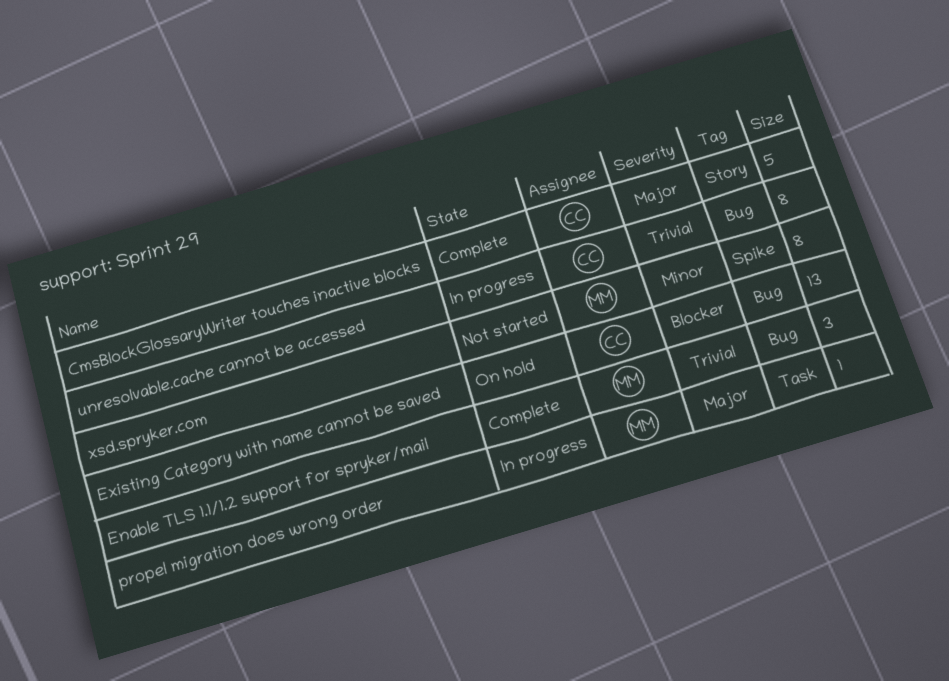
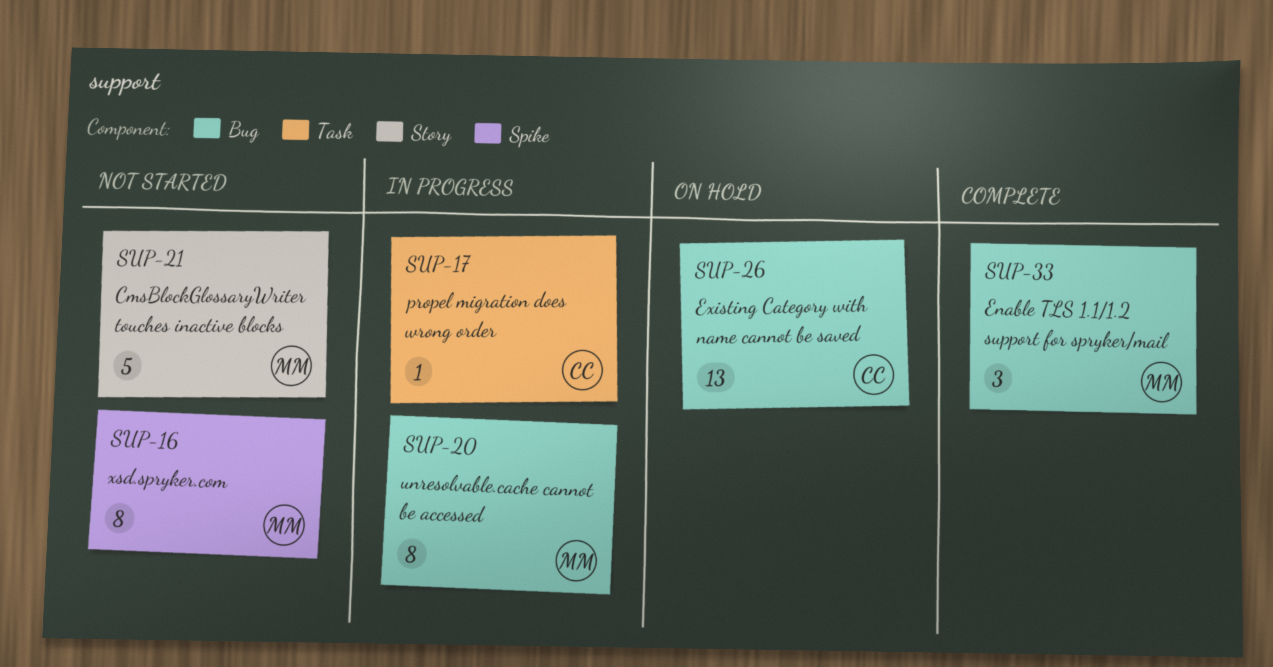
CmsBlockGlossaryWriter touches inactive blocks, status: Complete -> Not started
CmsBlockGlossaryWriter touches inactive blocks, owner: CC -> MM
propel migration does wrong order, owner: MM -> CC
unresolvable.cache cannot be accessed, owner: CC -> MM

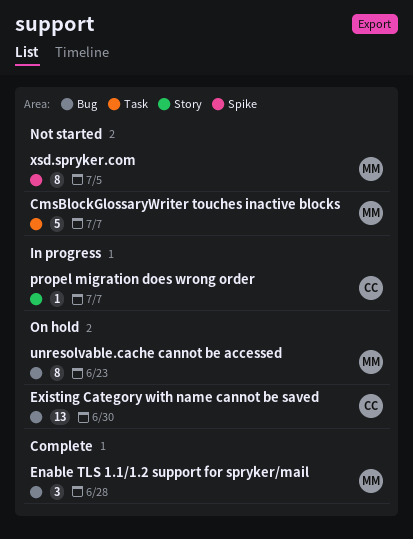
CmsBlockGlossaryWriter touches inactive blocks, label: Story -> Task
propel migration does wrong order, label: Task -> Story
unresolvable.cache cannot be accessed, status: In progress -> On hold

